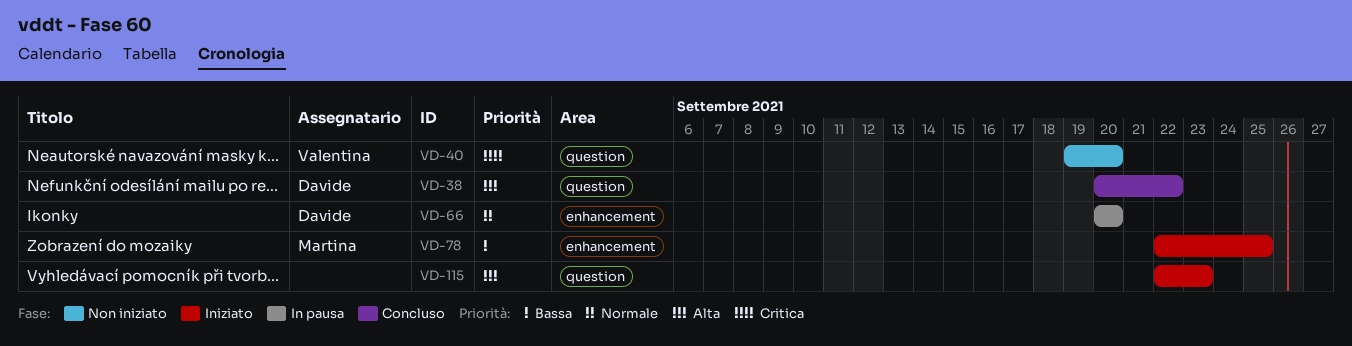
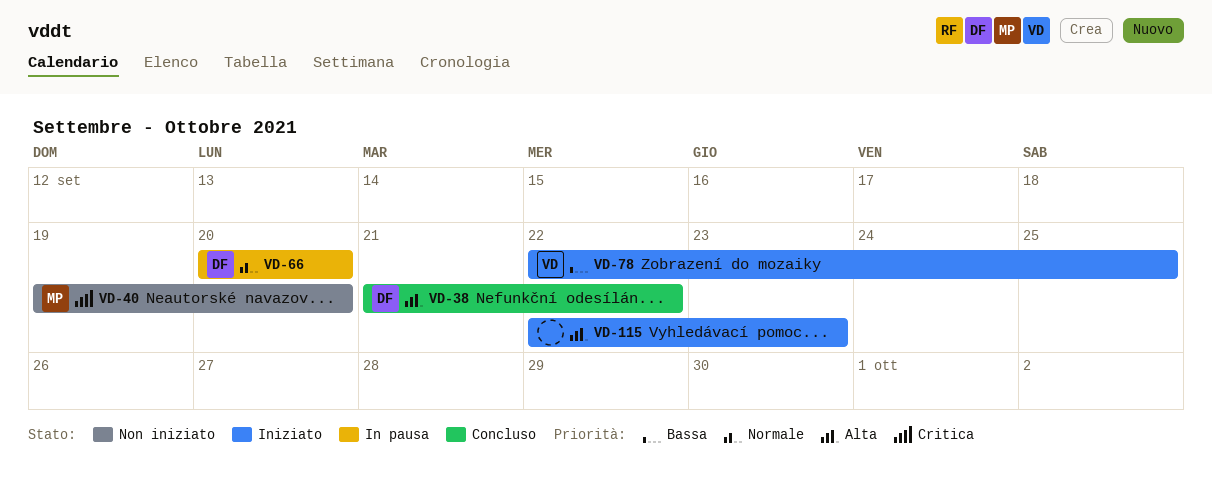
VD-38, start: Sep 20 -> Sep 21
VD-40, owner: Valentina -> Martina
VD-78, owner: Martina -> Valentina

